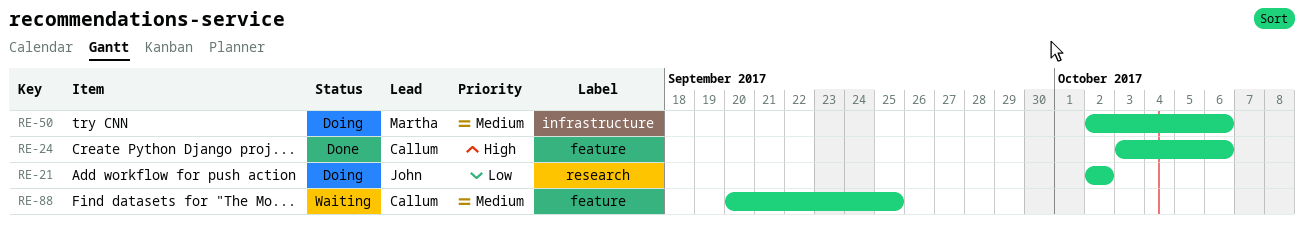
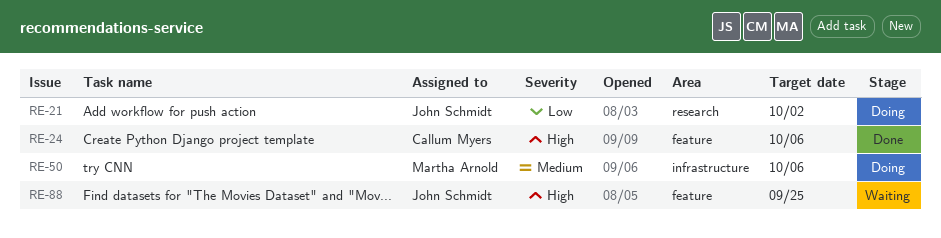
RE-88, owner: Callum Myers -> John Schmidt
RE-88, priority: Medium -> High

